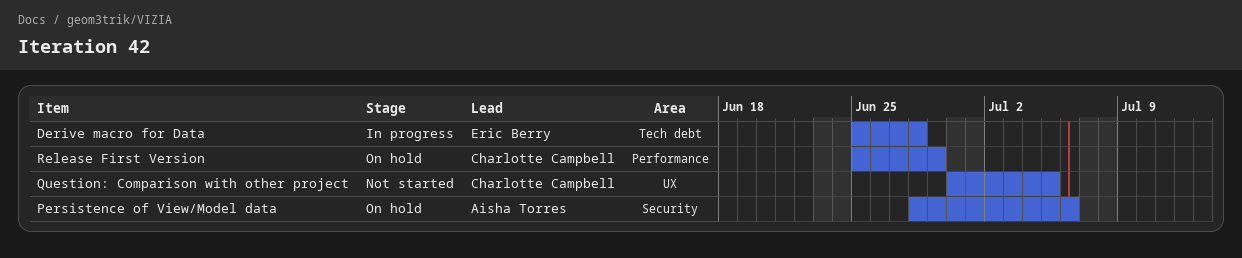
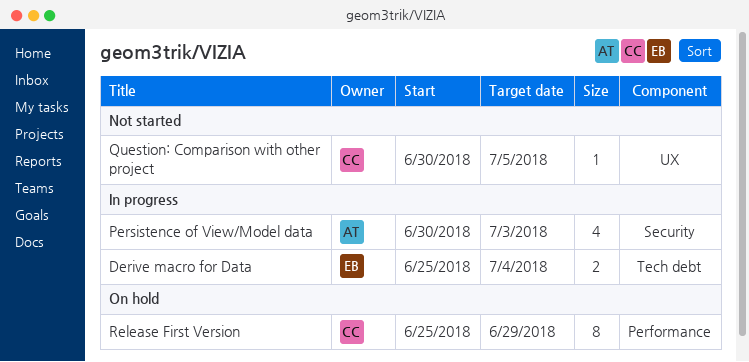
Derive macro for Data, due: Jun 28 -> Jul 4
Persistence of View/Model data, status: On hold -> In progress
Persistence of View/Model data, start: Jun 28 -> Jun 30
Persistence of View/Model data, due: Jul 6 -> Jul 3

